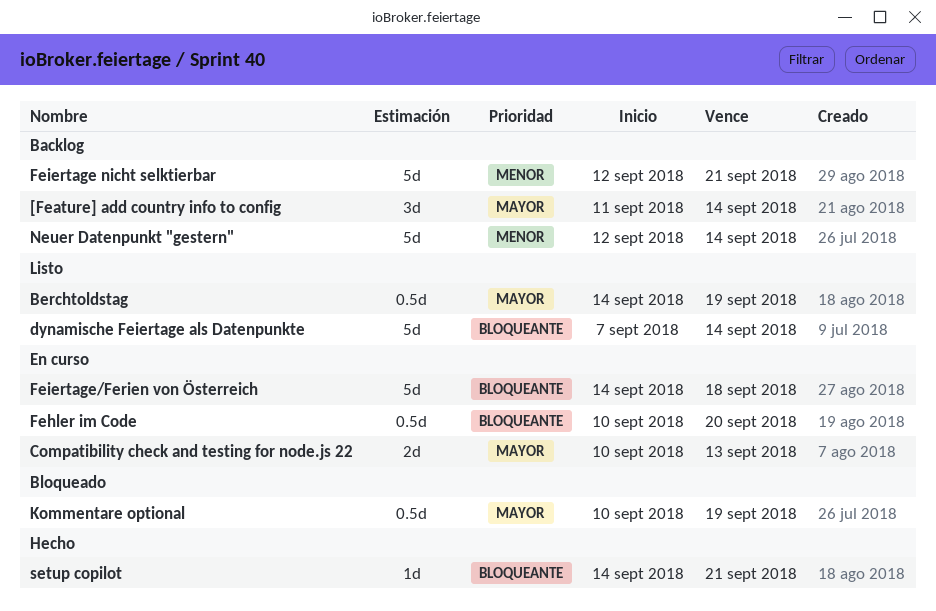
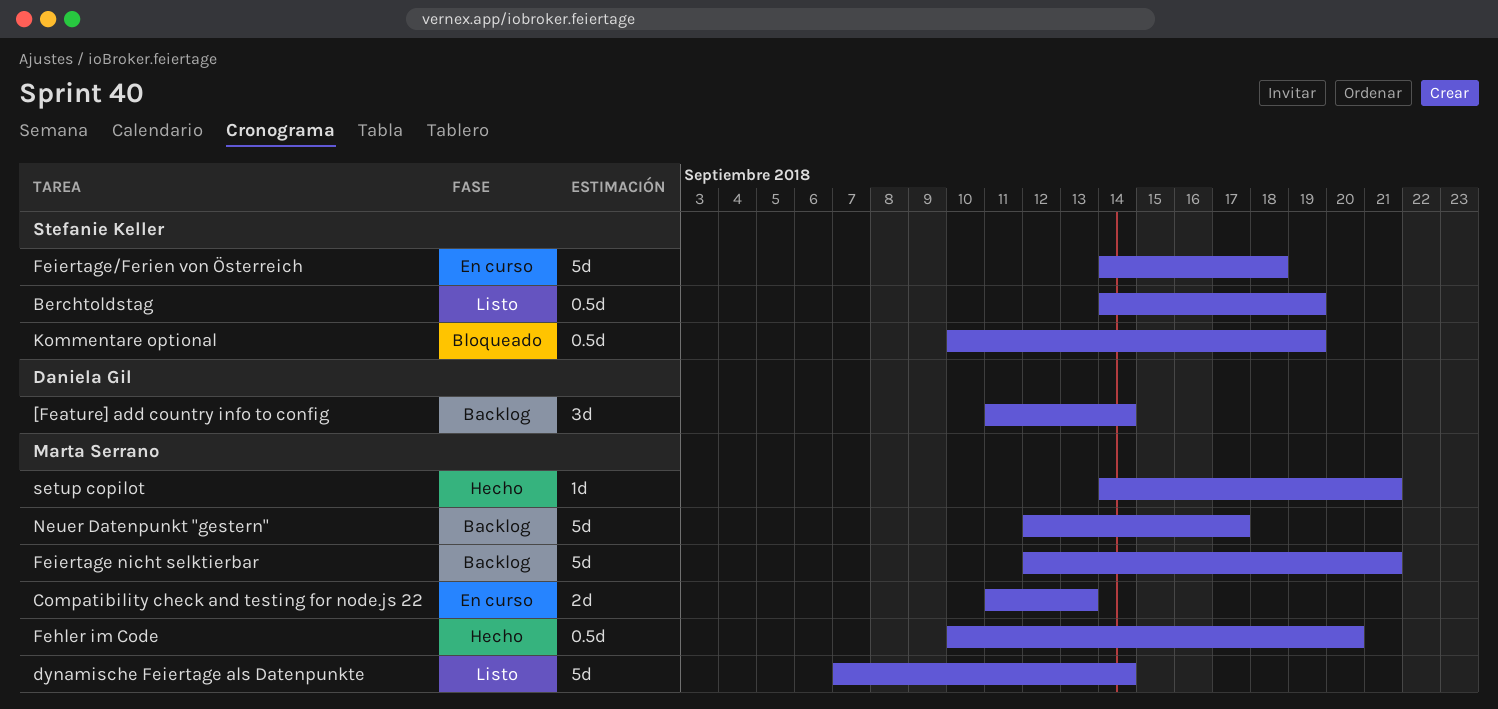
Compatibility check and testing for node.js 22, start: Sep 10 -> Sep 11
Fehler im Code, status: En curso -> Hecho
Neuer Datenpunkt "gestern", due: Sep 14 -> Sep 17

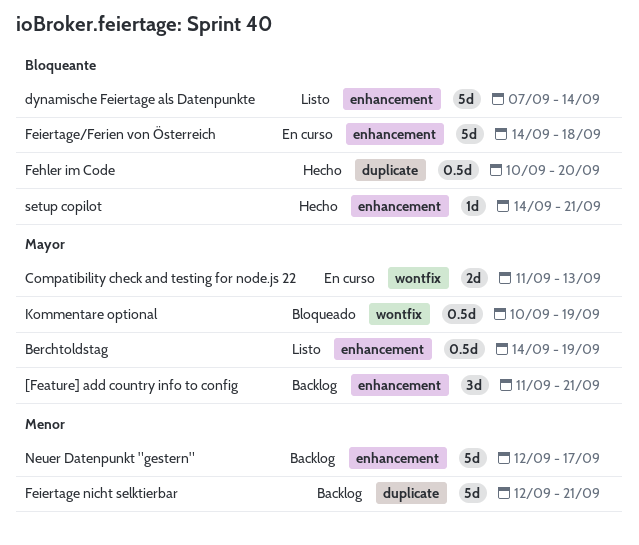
[Feature] add country info to config, due: Sep 14 -> Sep 21

